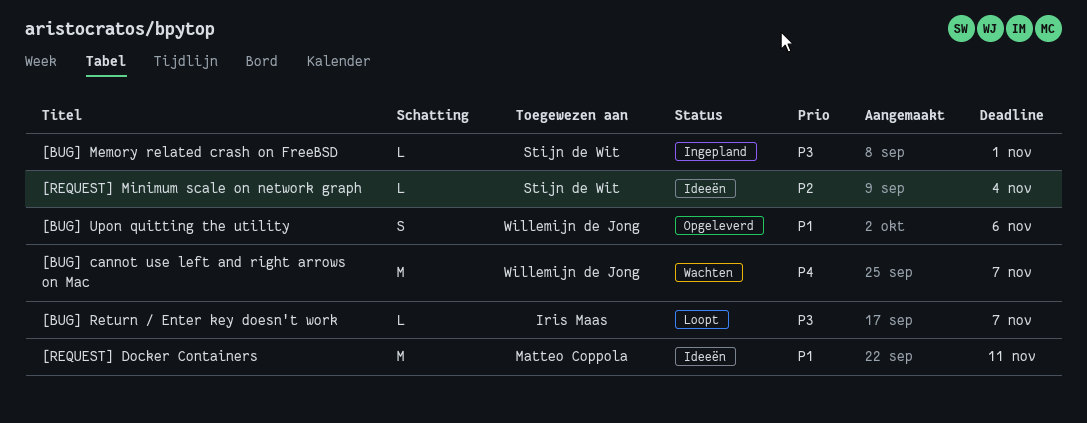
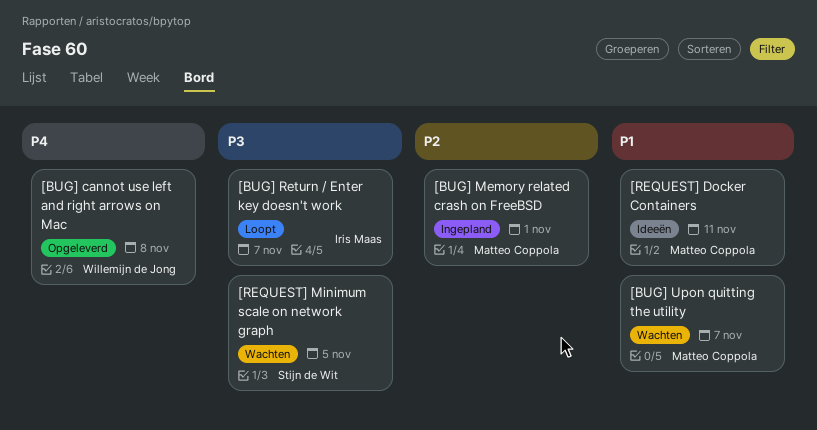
[BUG] cannot use left and right arrows on Mac, status: Wachten -> Opgeleverd
[BUG] cannot use left and right arrows on Mac, due: Nov 7 -> Nov 8
[BUG] Memory related crash on FreeBSD, owner: Stijn de Wit -> Matteo Coppola
[BUG] Memory related crash on FreeBSD, priority: P3 -> P2
[BUG] Upon quitting the utility, status: Opgeleverd -> Wachten
[BUG] Upon quitting the utility, owner: Willemijn de Jong -> Matteo Coppola
[BUG] Upon quitting the utility, due: Nov 6 -> Nov 7
[REQUEST] Minimum scale on network graph, status: Ideeën -> Wachten
[REQUEST] Minimum scale on network graph, priority: P2 -> P3
[REQUEST] Minimum scale on network graph, due: Nov 4 -> Nov 5

